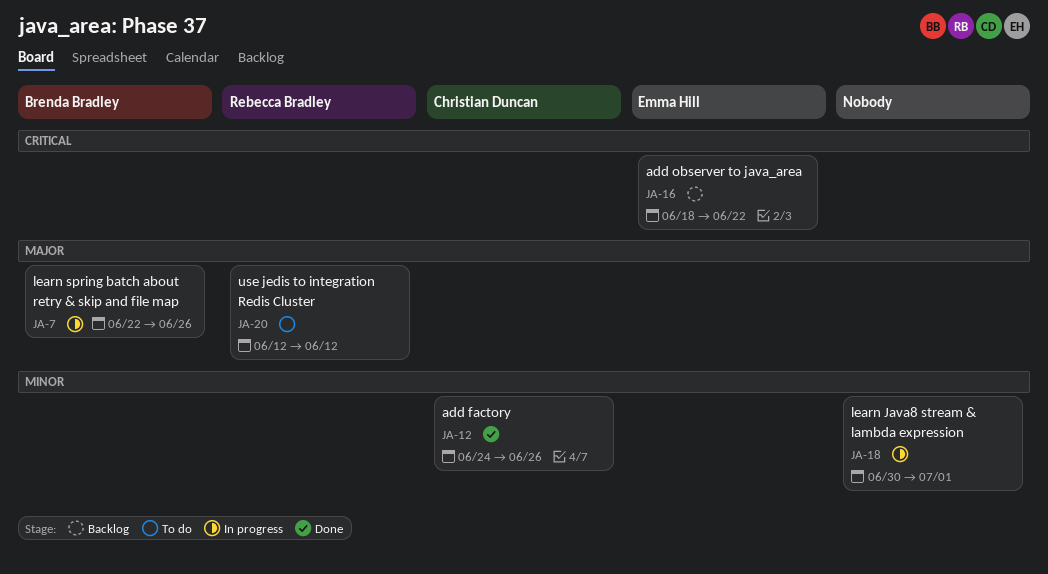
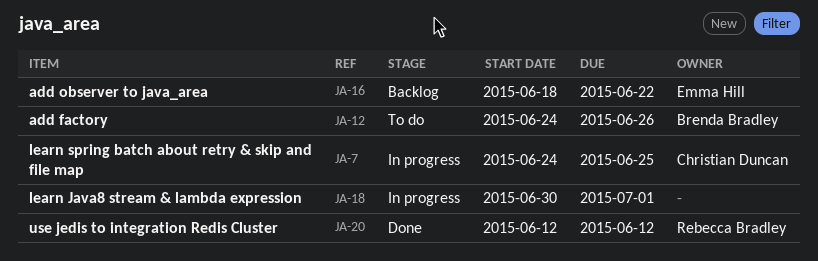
JA-7, owner: Brenda Bradley -> Christian Duncan
JA-7, start: Jun 22 -> Jun 24
JA-7, due: Jun 26 -> Jun 25
JA-12, status: Done -> To do
JA-12, owner: Christian Duncan -> Brenda Bradley
JA-20, status: To do -> Done

